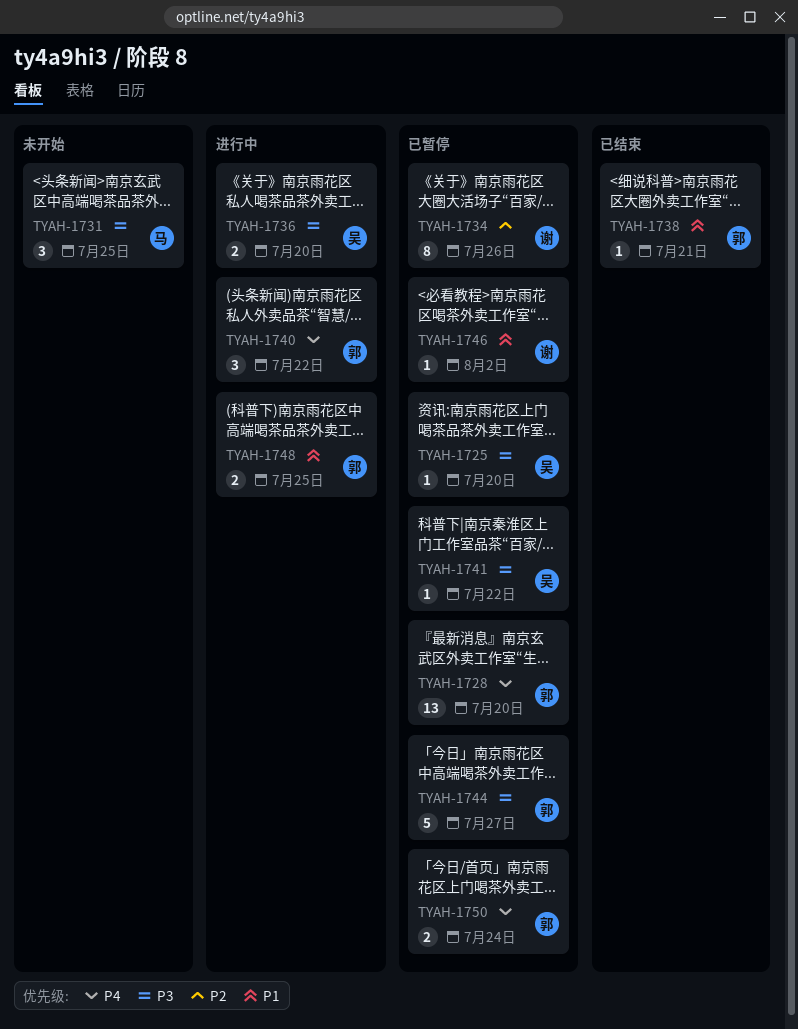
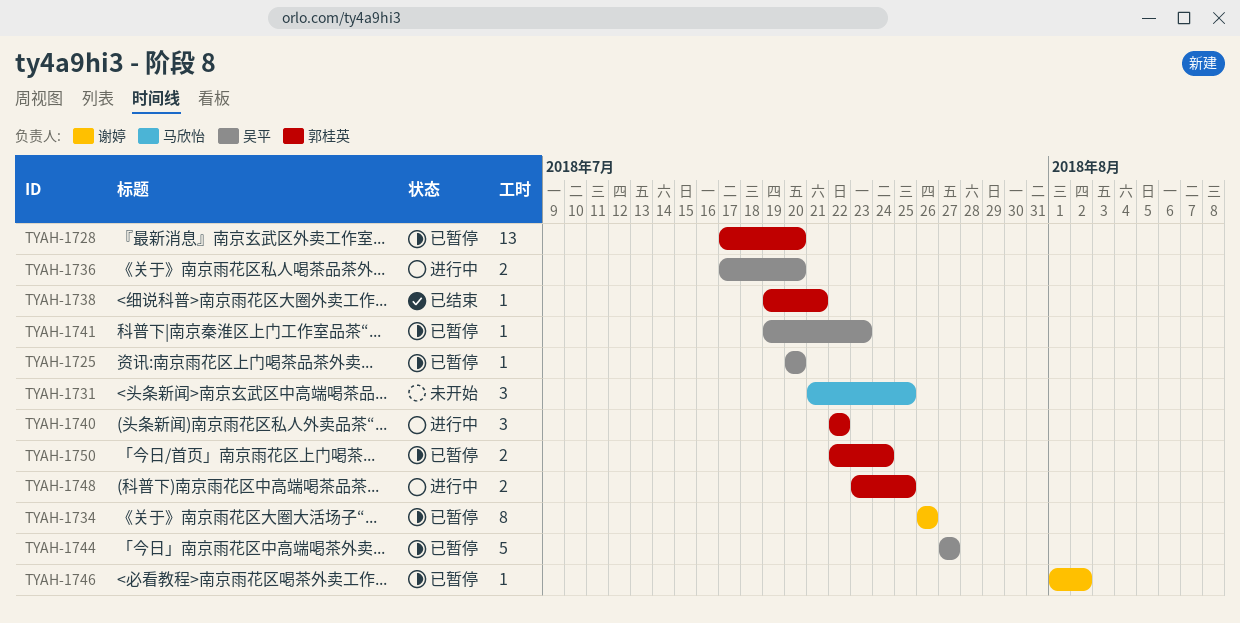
TYAH-1741, due: Jul 22 -> Jul 23
TYAH-1744, owner: 郭桂英 -> 吴平

